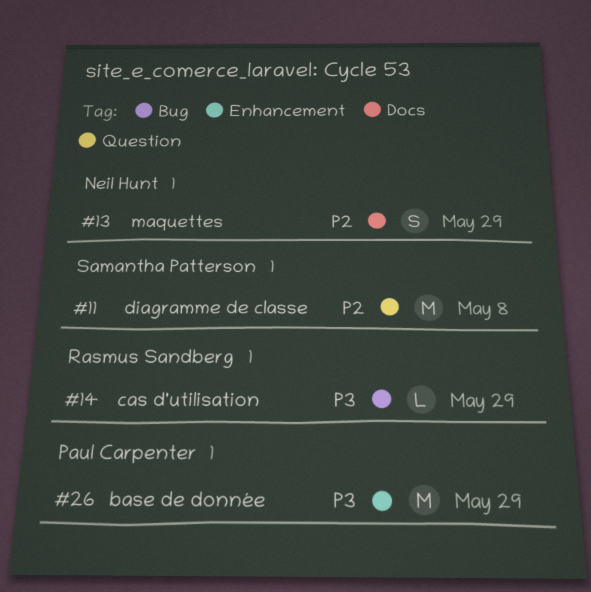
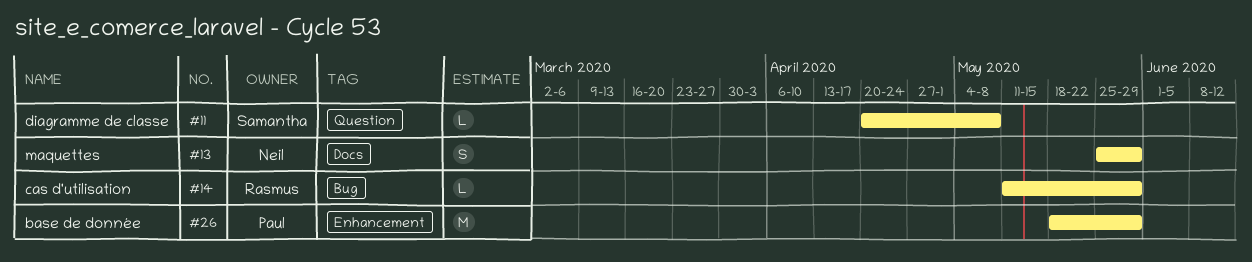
#11, estimate: M -> L

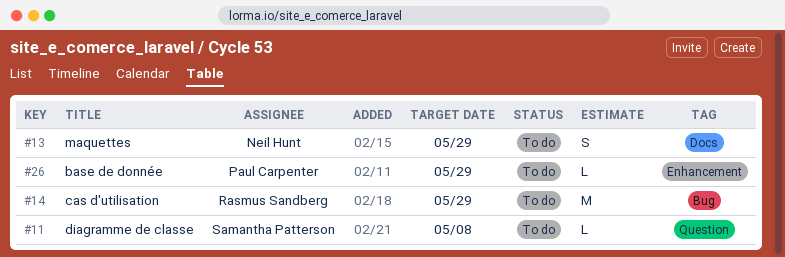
#14, estimate: L -> M
#26, estimate: M -> L

